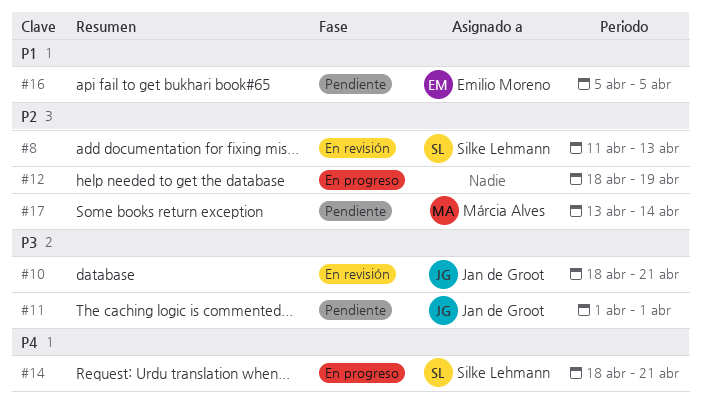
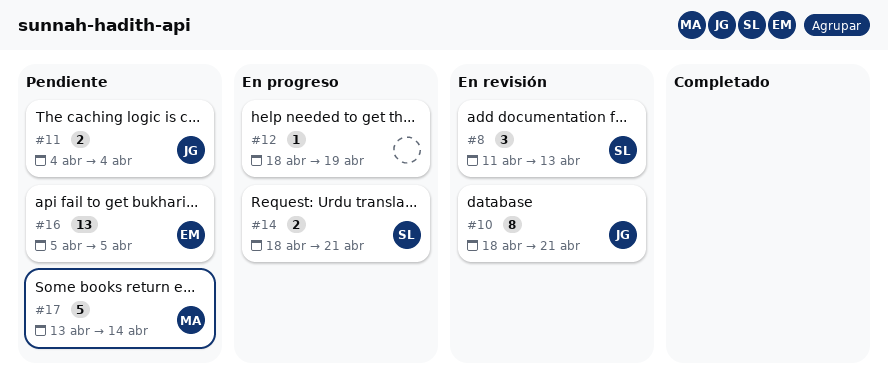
#11, start: Apr 1 -> Apr 4
#11, due: Apr 1 -> Apr 4

